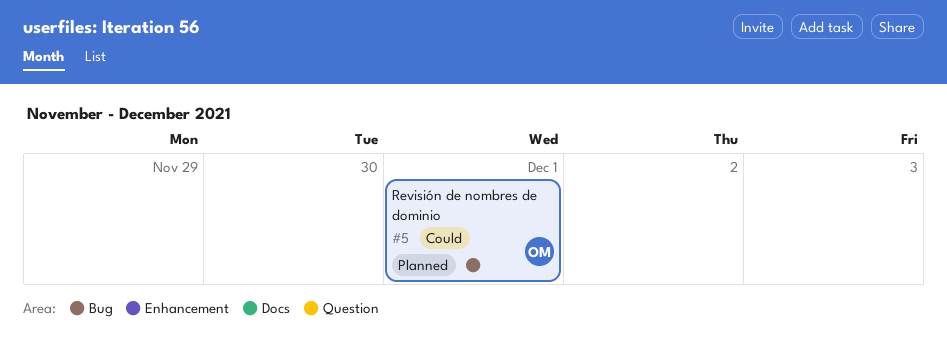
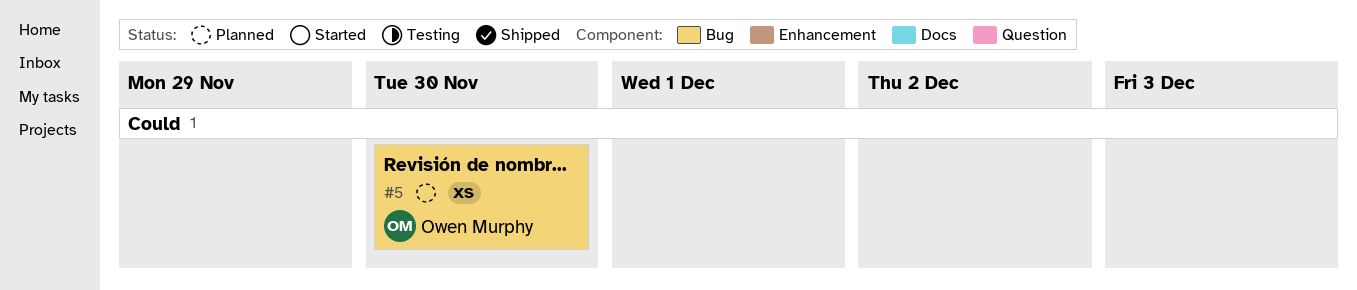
#5, due: Dec 1 -> Nov 30

